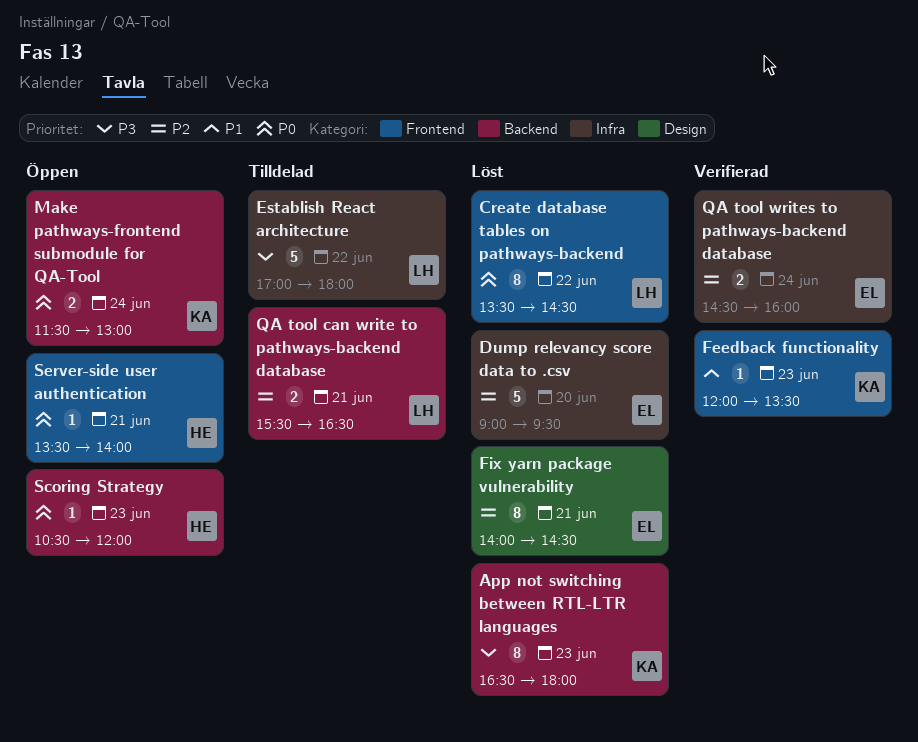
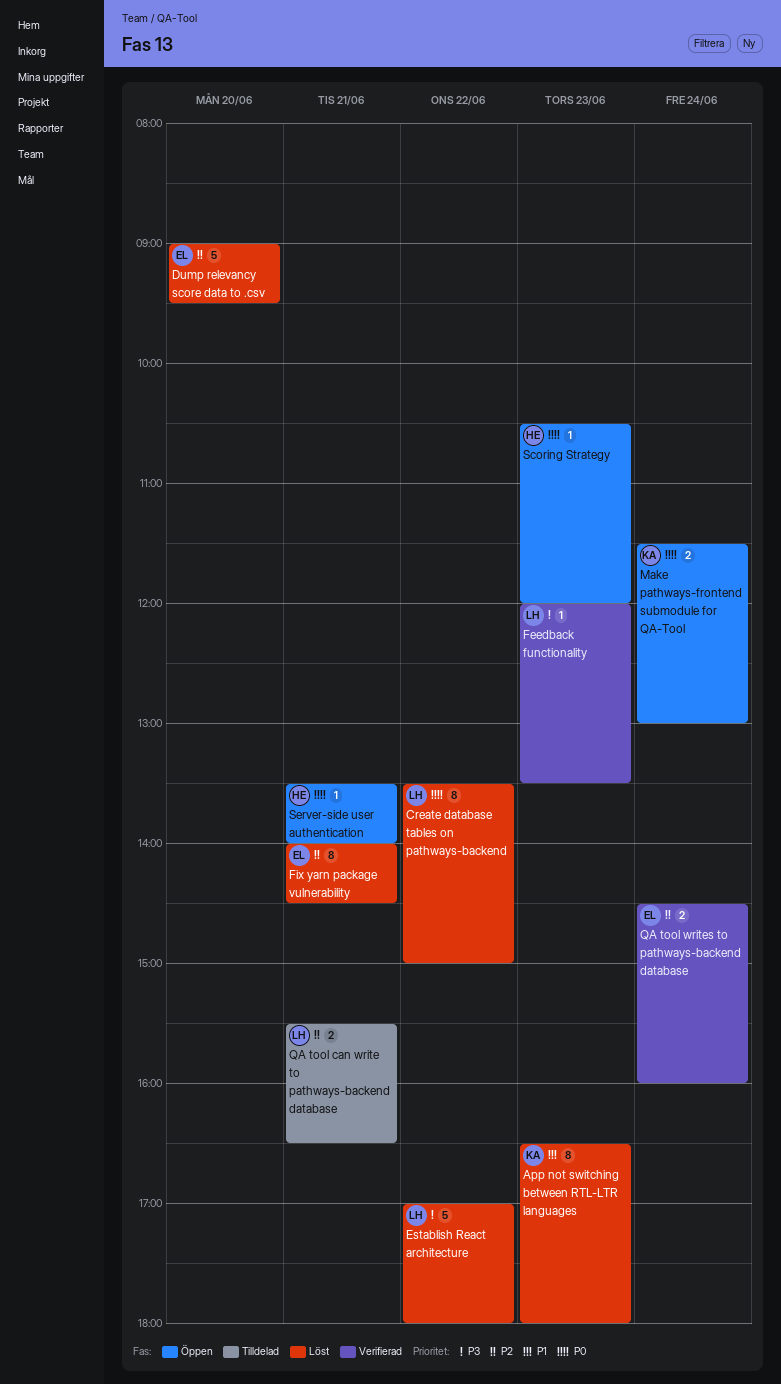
App not switching between RTL-LTR languages, priority: P3 -> P1
Create database tables on pathways-backend, ends: 14:30 -> 15:00
Establish React architecture, status: Tilldelad -> Löst
Feedback functionality, owner: KA -> LH
Feedback functionality, priority: P1 -> P3

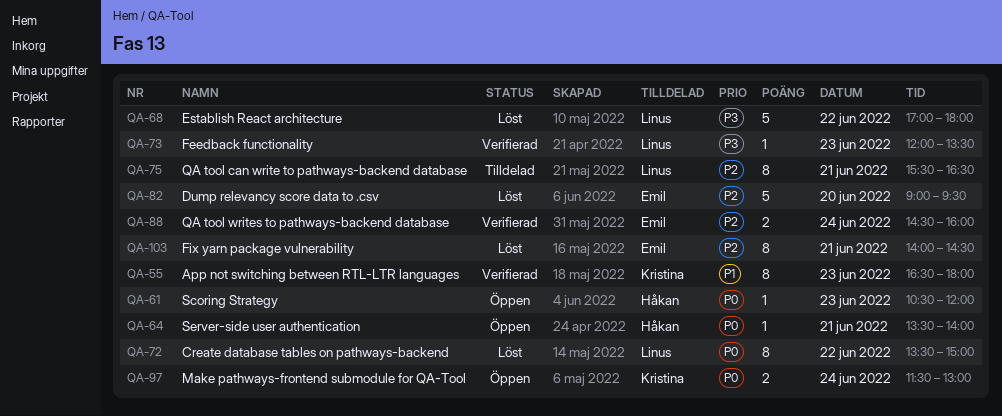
App not switching between RTL-LTR languages, status: Löst -> Verifierad
QA tool can write to pathways-backend database, estimate: 2 -> 8

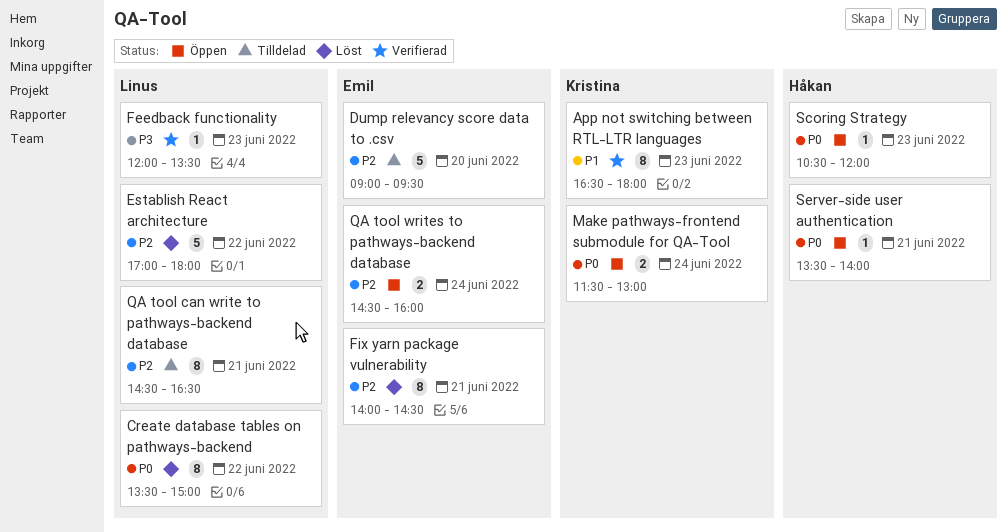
Dump relevancy score data to .csv, status: Löst -> Tilldelad
Establish React architecture, priority: P3 -> P2
QA tool can write to pathways-backend database, begins: 15:30 -> 14:30
QA tool writes to pathways-backend database, status: Verifierad -> Öppen

